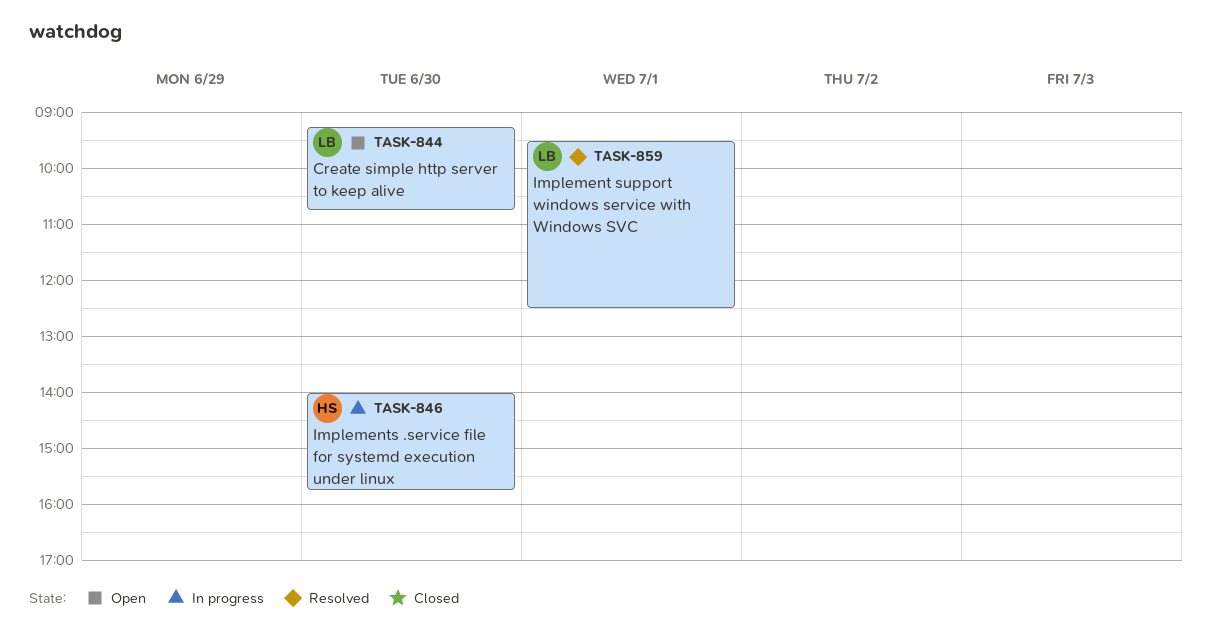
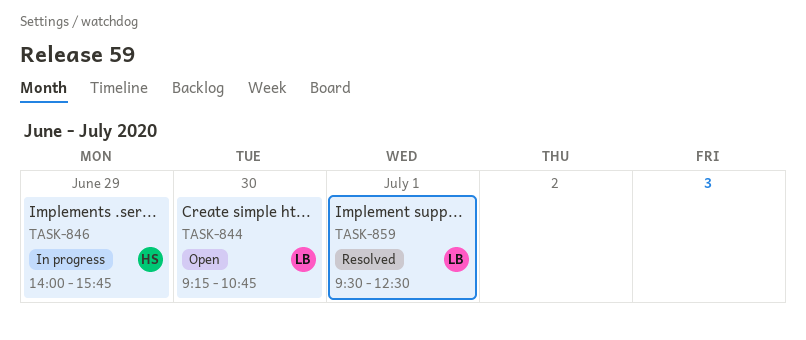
TASK-846, day: Jun 30 -> Jun 29

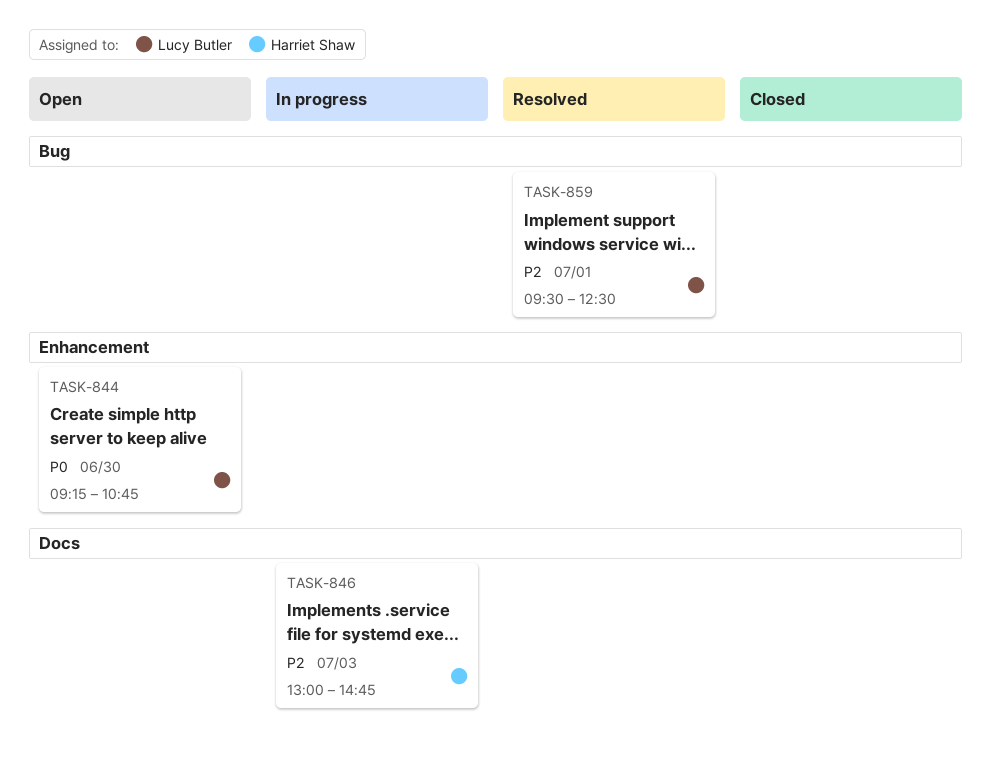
TASK-846, day: Jun 29 -> Jul 3
TASK-846, begins: 14:00 -> 13:00
TASK-846, ends: 15:45 -> 14:45

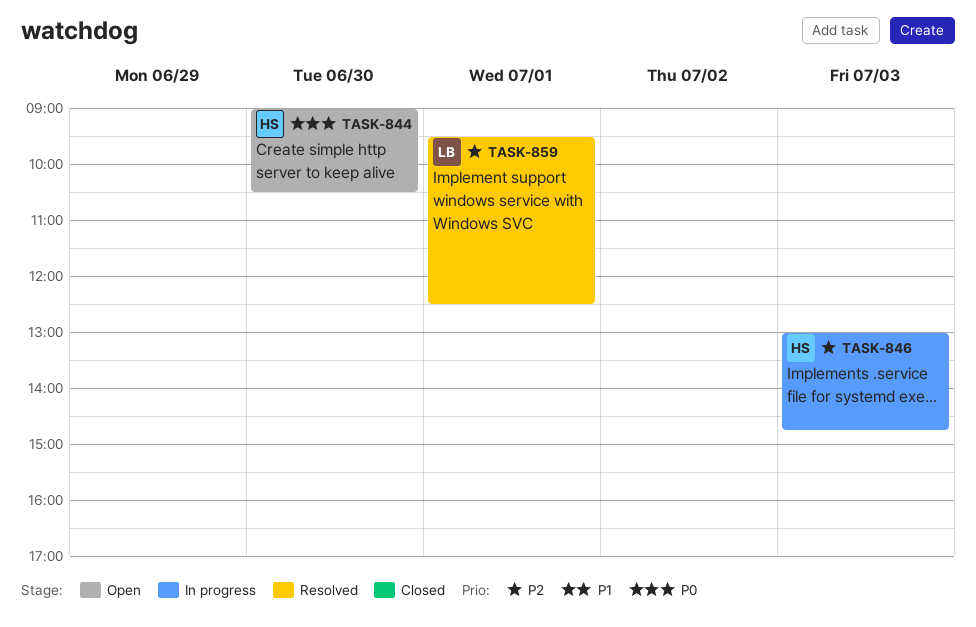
TASK-844, owner: Lucy Butler -> Harriet Shaw
TASK-844, begins: 09:15 -> 09:00
TASK-844, ends: 10:45 -> 10:30

